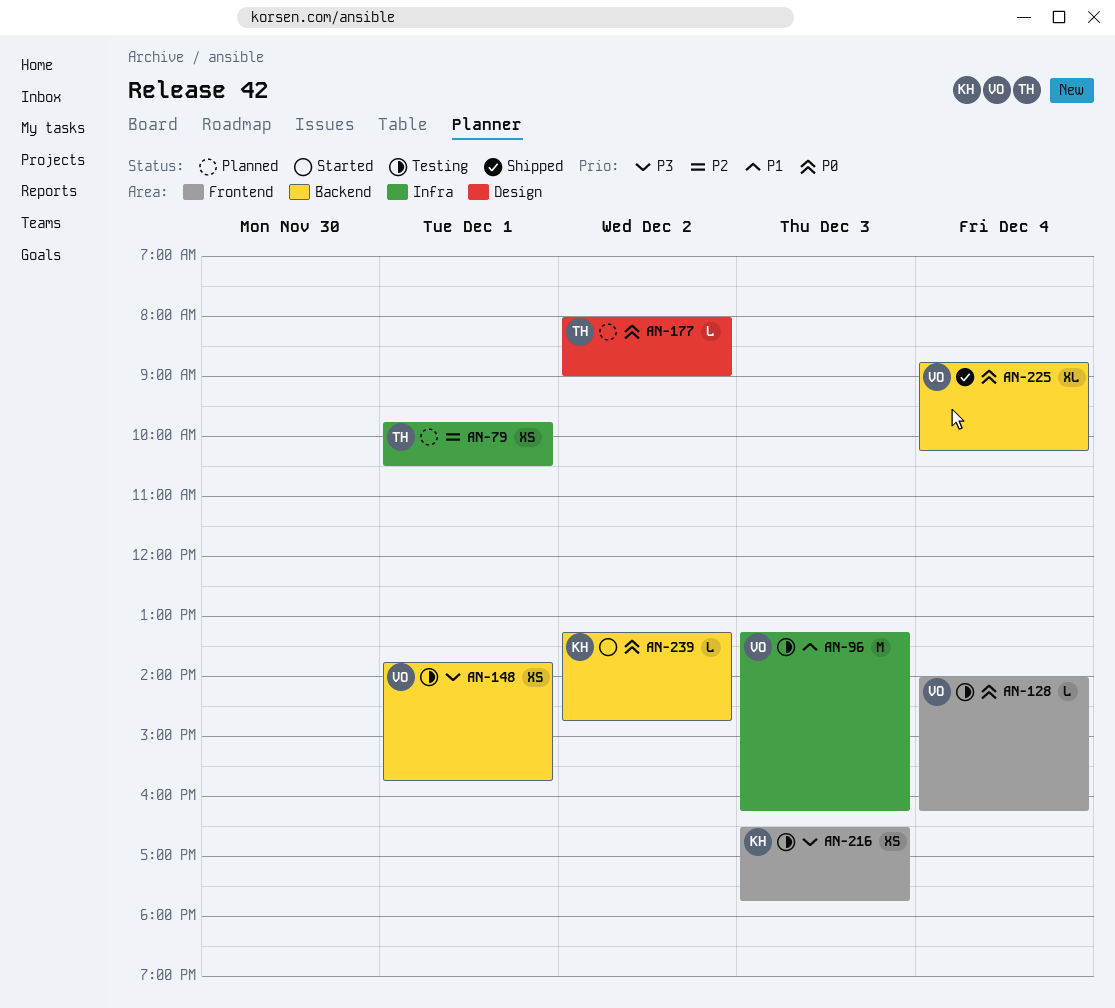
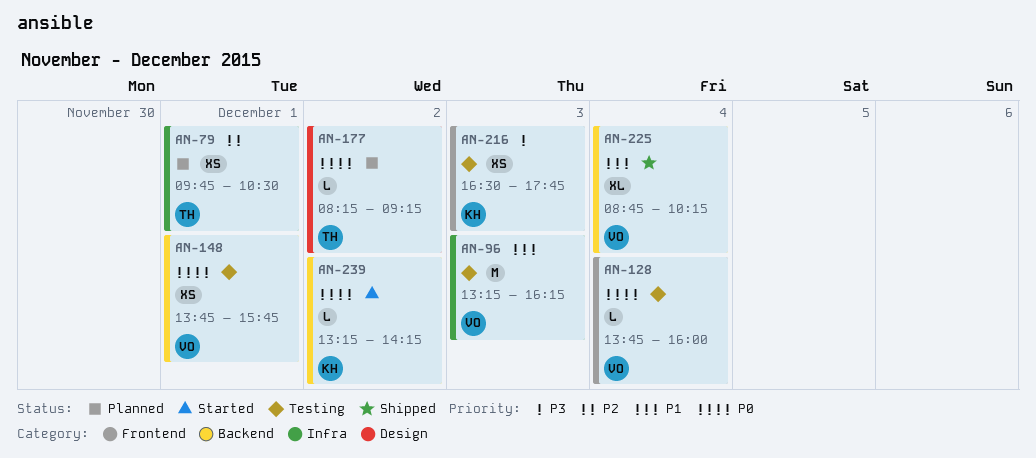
AN-128, begins: 14:00 -> 13:45
AN-128, ends: 16:15 -> 16:00
AN-148, priority: P3 -> P0
AN-177, begins: 08:00 -> 08:15
AN-177, ends: 09:00 -> 09:15
AN-225, priority: P0 -> P1
AN-239, ends: 14:45 -> 14:15

